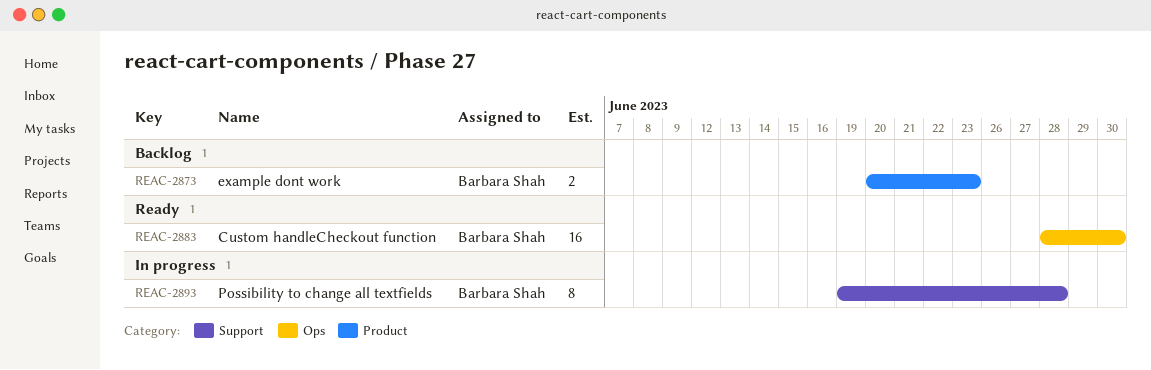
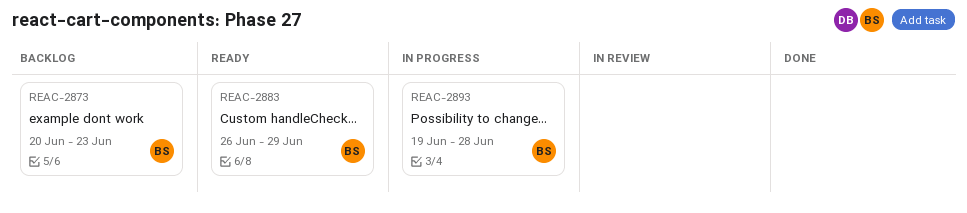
REAC-2883, start: Jun 28 -> Jun 26
REAC-2883, due: Jun 30 -> Jun 29

